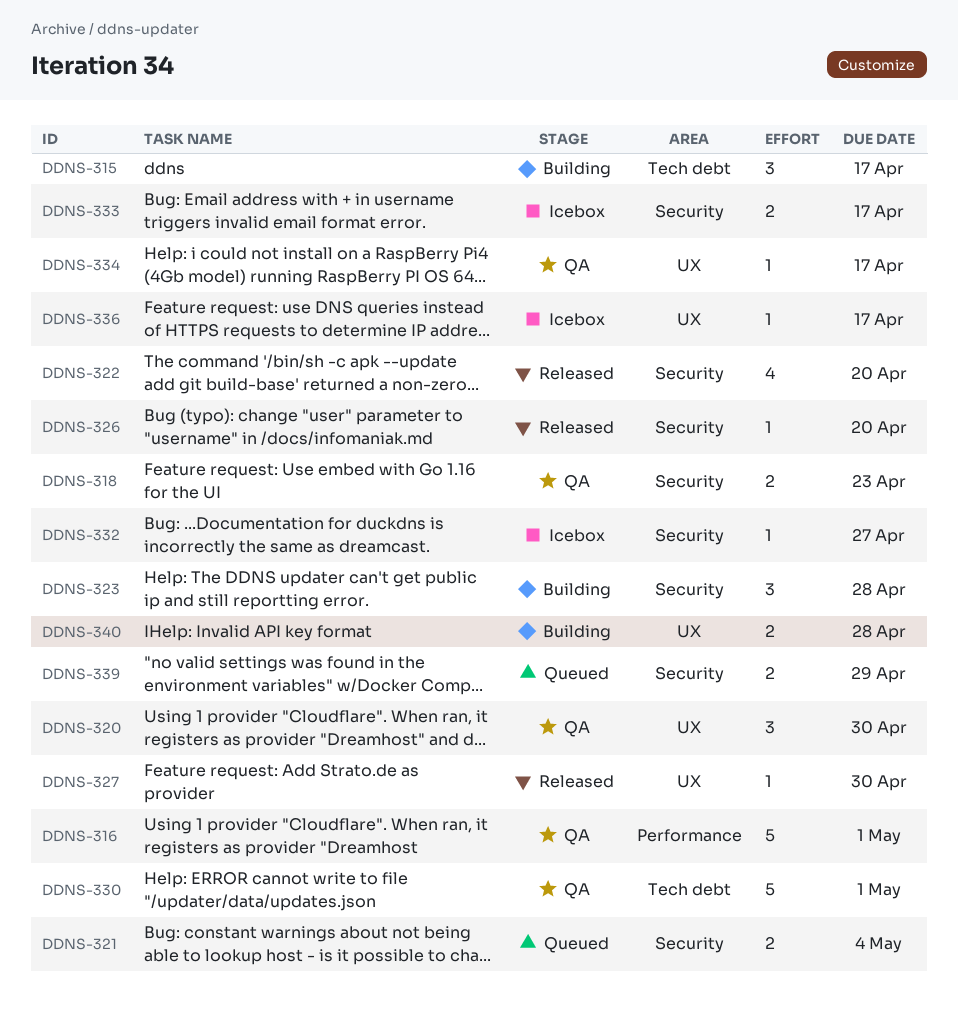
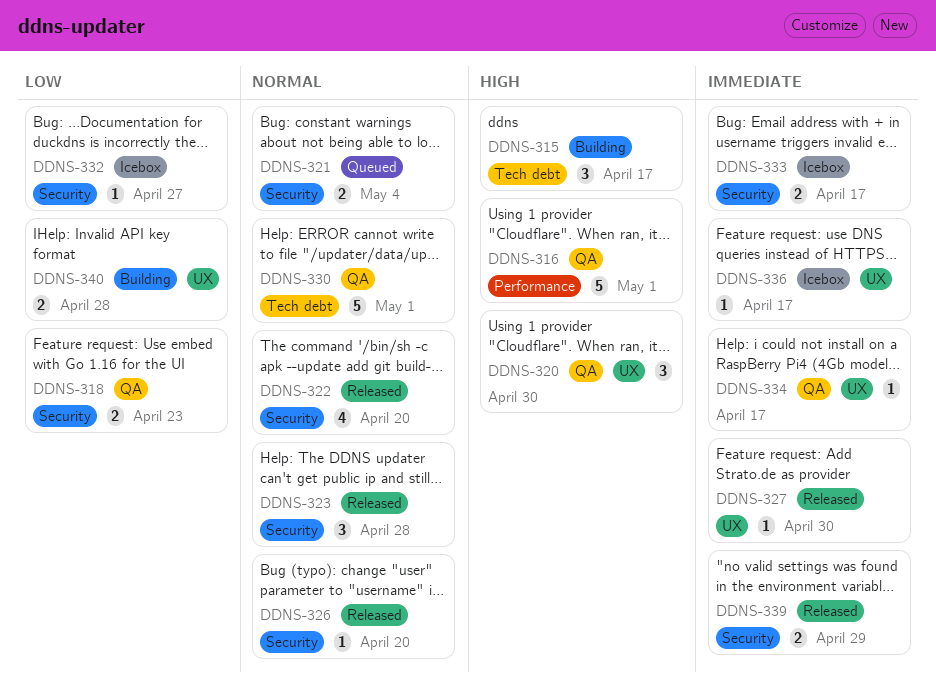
DDNS-323, status: Building -> Released
DDNS-339, status: Queued -> Released

